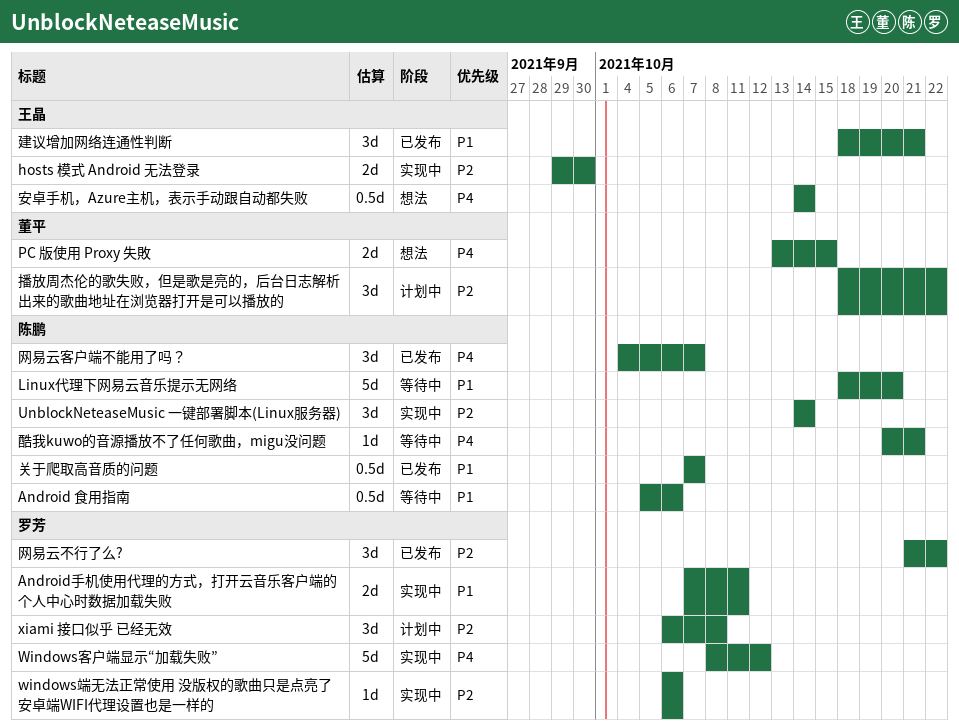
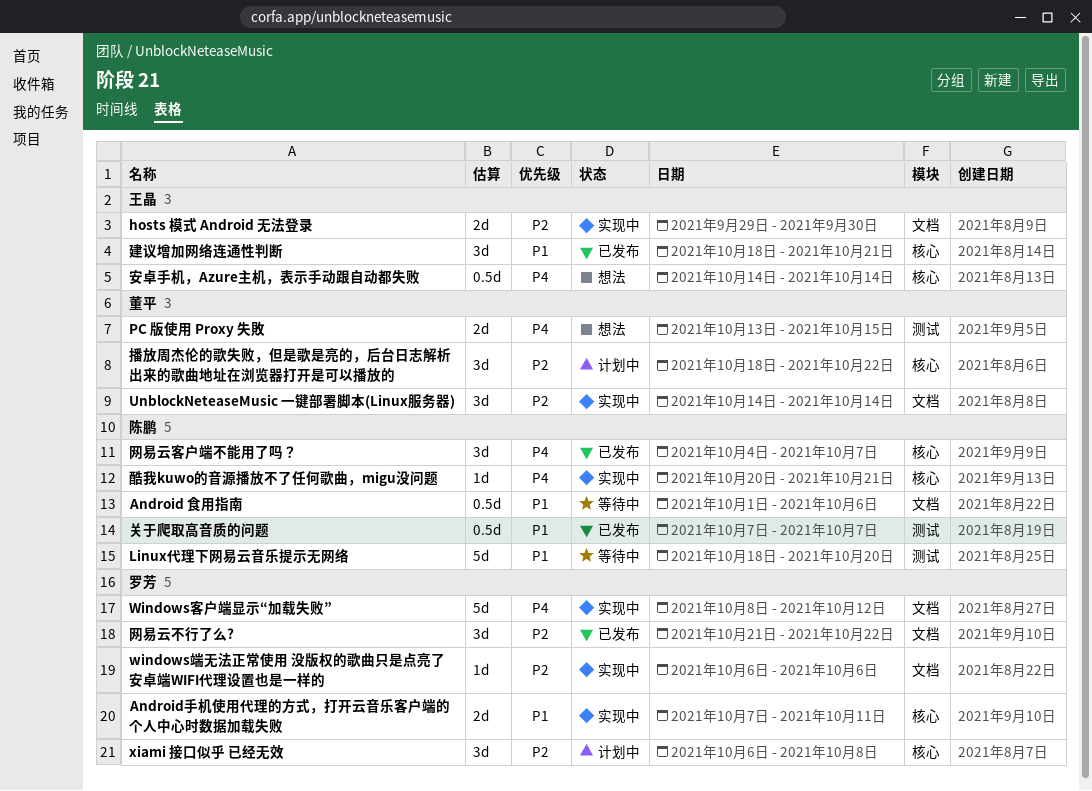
Android 食用指南, start: Oct 5 -> Oct 1
UnblockNeteaseMusic 一键部署脚本(Linux服务器), owner: 陈鹏 -> 董平
酷我kuwo的音源播放不了任何歌曲，migu没问题, status: 等待中 -> 实现中

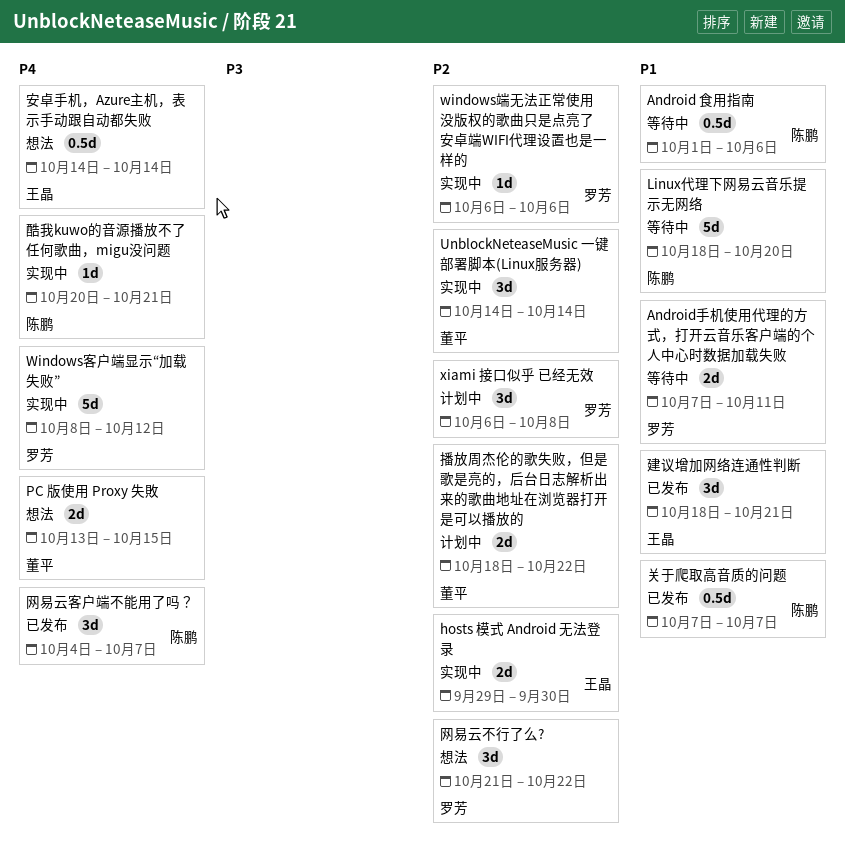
Android手机使用代理的方式，打开云音乐客户端的个人中心时数据加载失败, status: 实现中 -> 等待中
播放周杰伦的歌失败，但是歌是亮的，后台日志解析出来的歌曲地址在浏览器打开是可以播放的, estimate: 3d -> 2d
网易云不行了么?, status: 已发布 -> 想法

